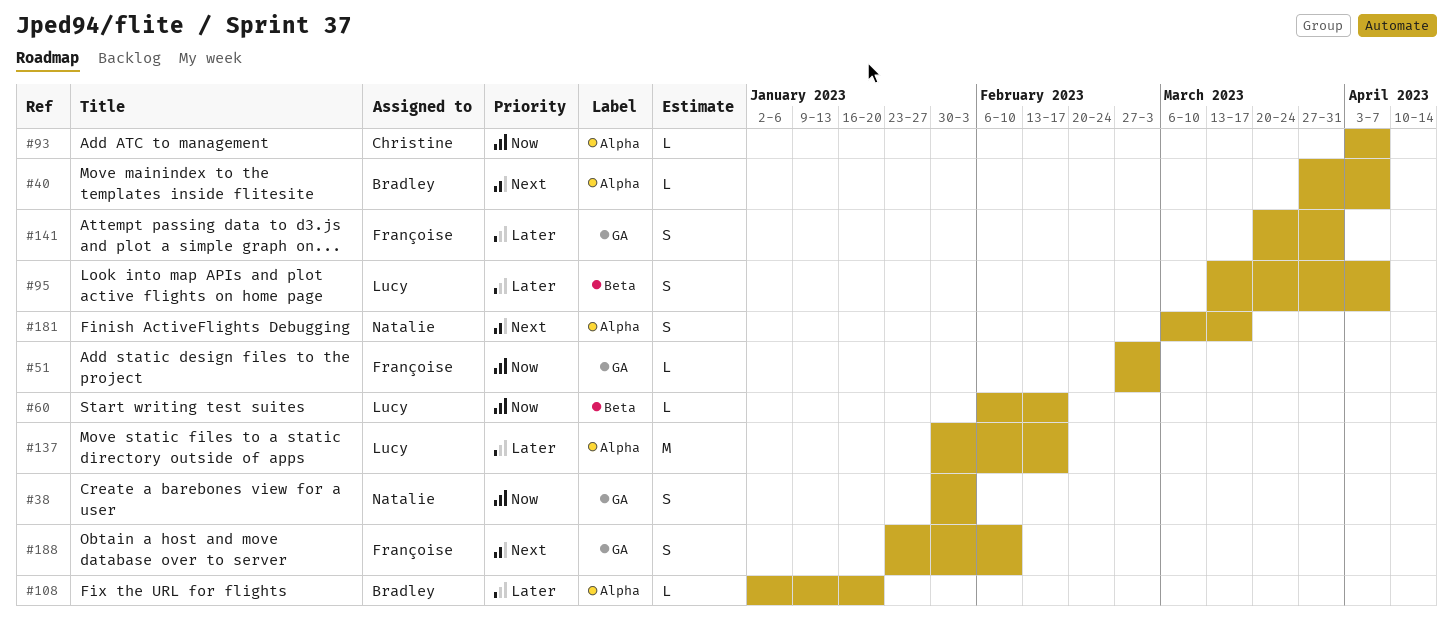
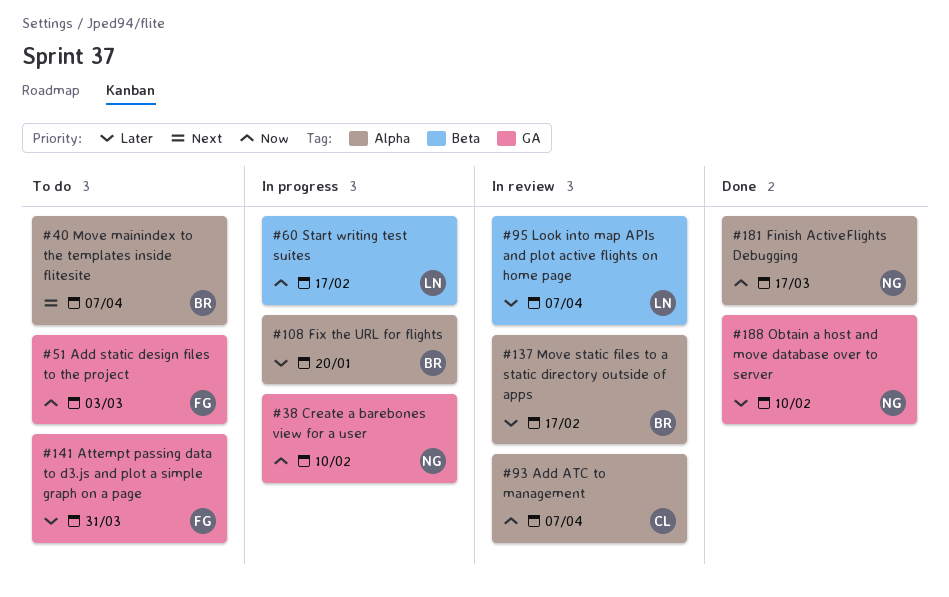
#38, due: Feb 3 -> Feb 10
#137, owner: Lucy -> Bradley
#181, priority: Next -> Now
#188, owner: Françoise -> Natalie
#188, priority: Next -> Later

